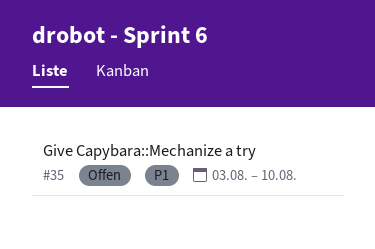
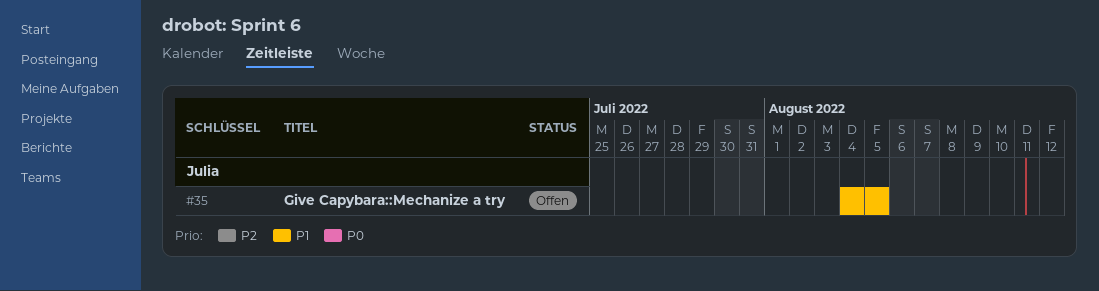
#35, start: Aug 3 -> Aug 4
#35, due: Aug 10 -> Aug 5

